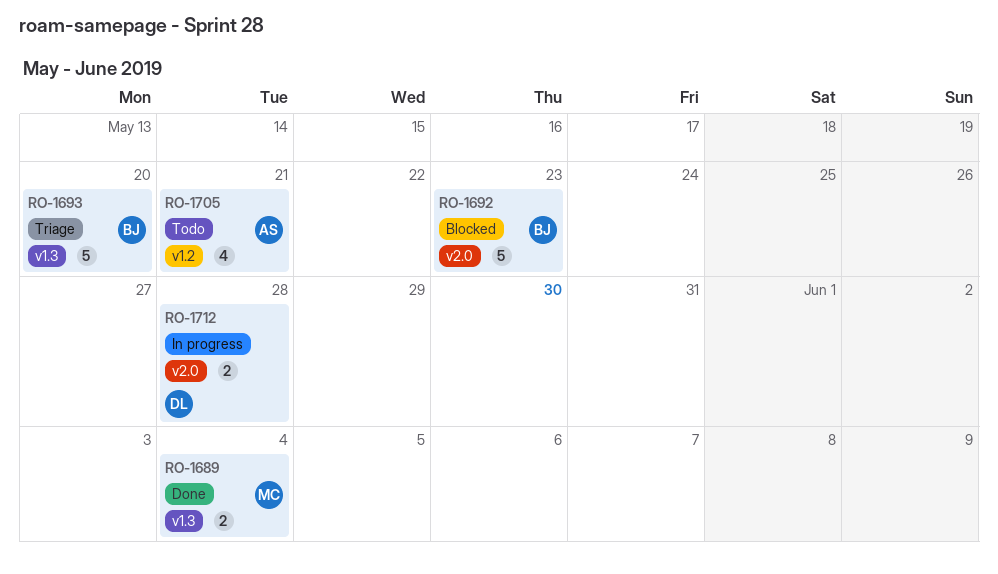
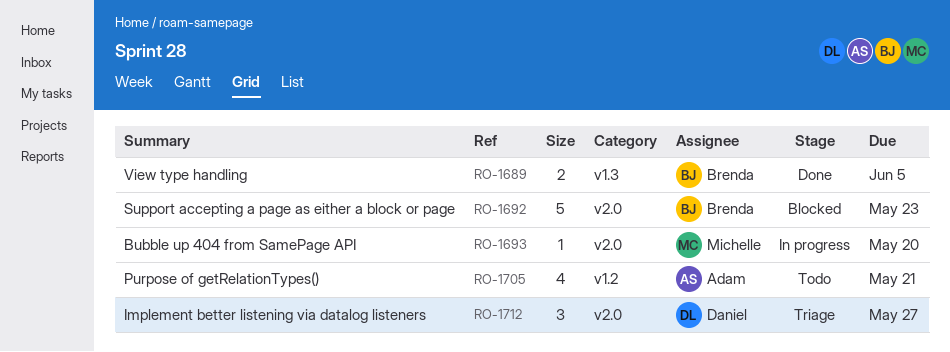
RO-1689, owner: Michelle -> Brenda
RO-1689, due: Jun 4 -> Jun 5
RO-1693, status: Triage -> In progress
RO-1693, owner: Brenda -> Michelle
RO-1693, label: v1.3 -> v2.0
RO-1693, estimate: 5 -> 1
RO-1712, status: In progress -> Triage
RO-1712, estimate: 2 -> 3
RO-1712, due: May 28 -> May 27

